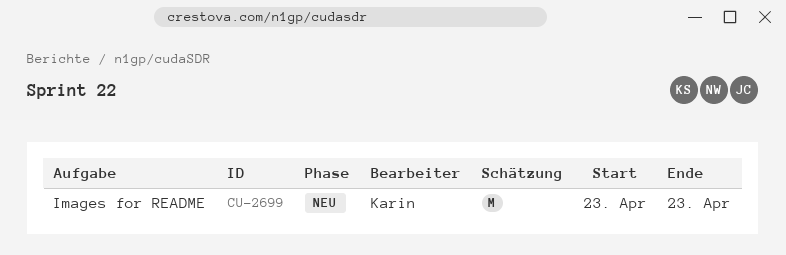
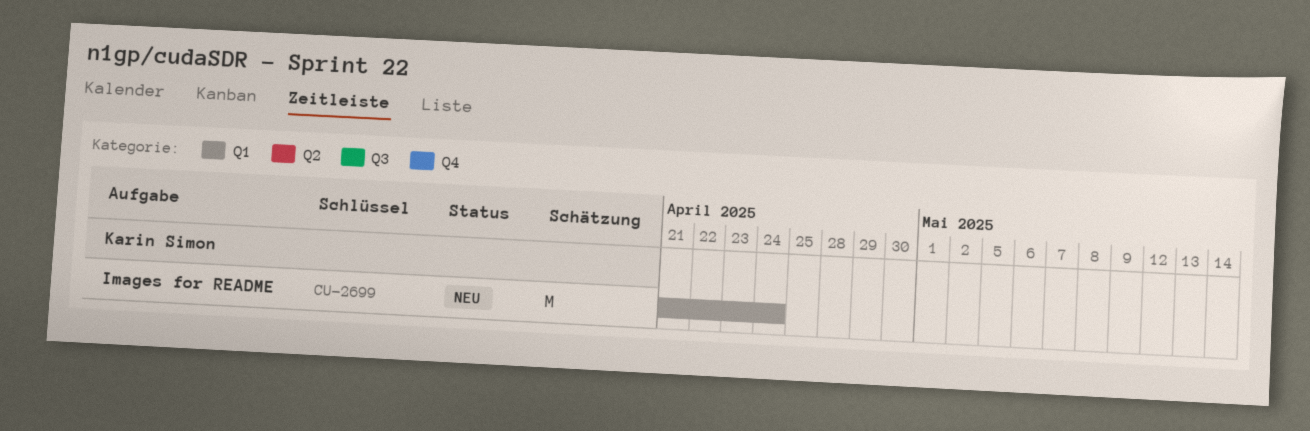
CU-2699, start: Apr 23 -> Apr 21
CU-2699, due: Apr 23 -> Apr 24

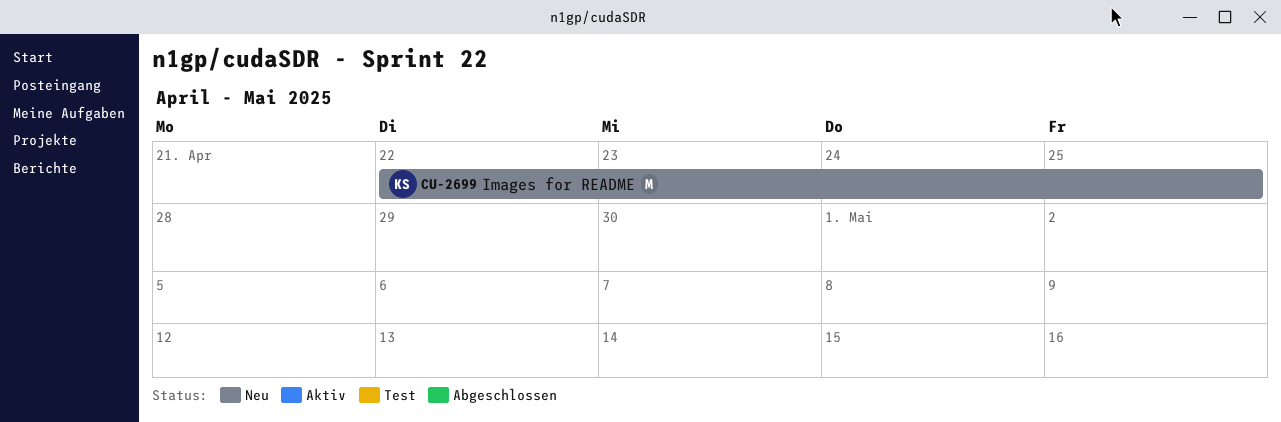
CU-2699, start: Apr 21 -> Apr 22
CU-2699, due: Apr 24 -> Apr 25

